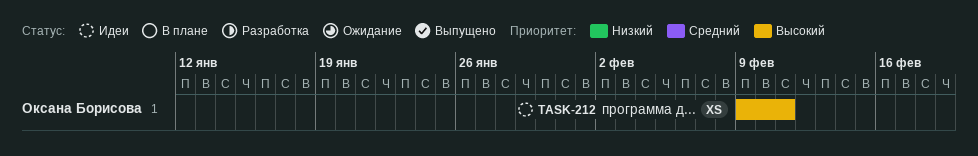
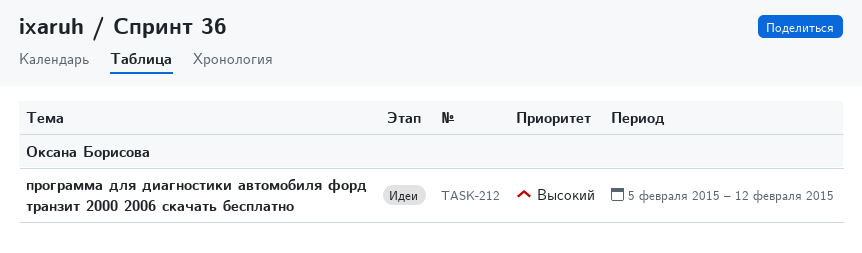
TASK-212, start: Feb 9 -> Feb 5
TASK-212, due: Feb 11 -> Feb 12

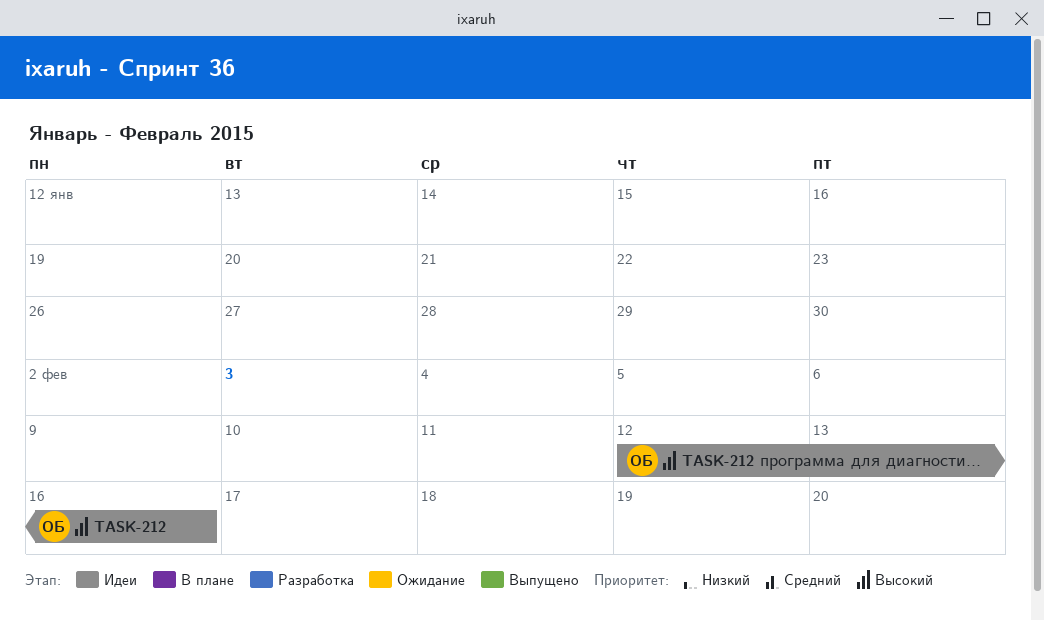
TASK-212, start: Feb 5 -> Feb 12
TASK-212, due: Feb 12 -> Feb 16

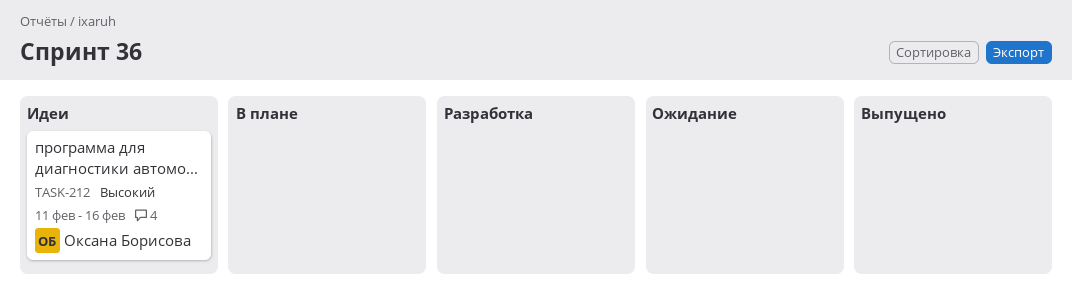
TASK-212, start: Feb 12 -> Feb 11

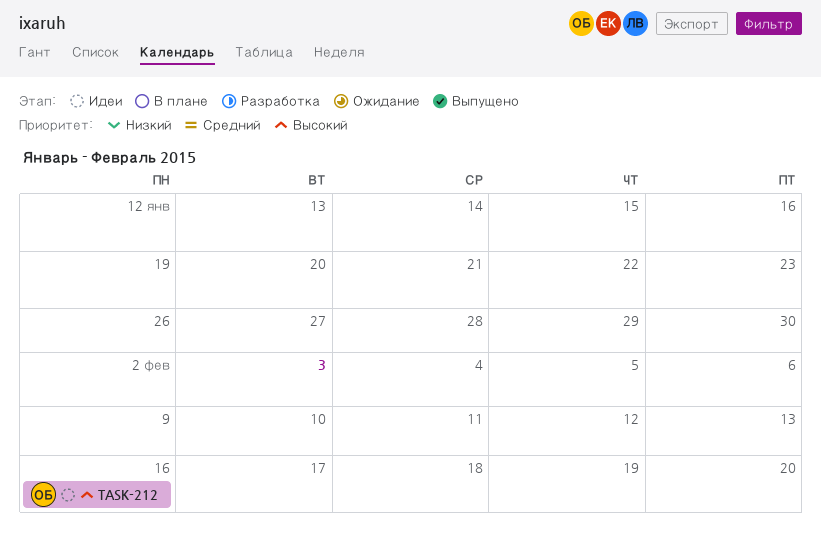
TASK-212, start: Feb 11 -> Feb 16

